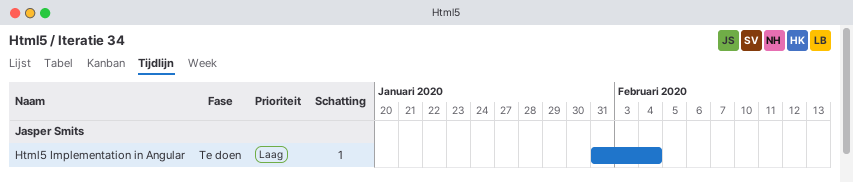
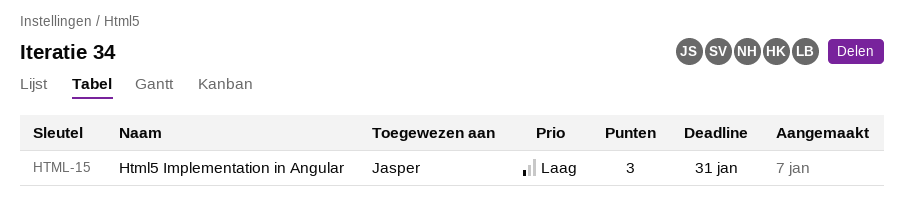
Html5 Implementation in Angular, estimate: 1 -> 3
Html5 Implementation in Angular, due: Feb 4 -> Jan 31

